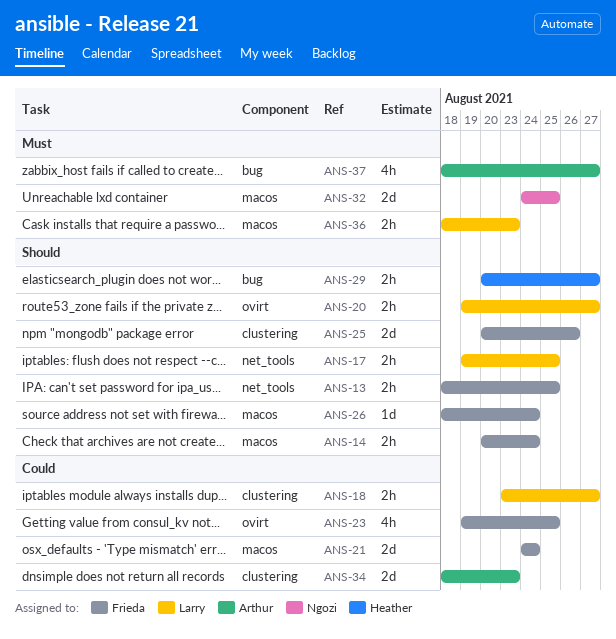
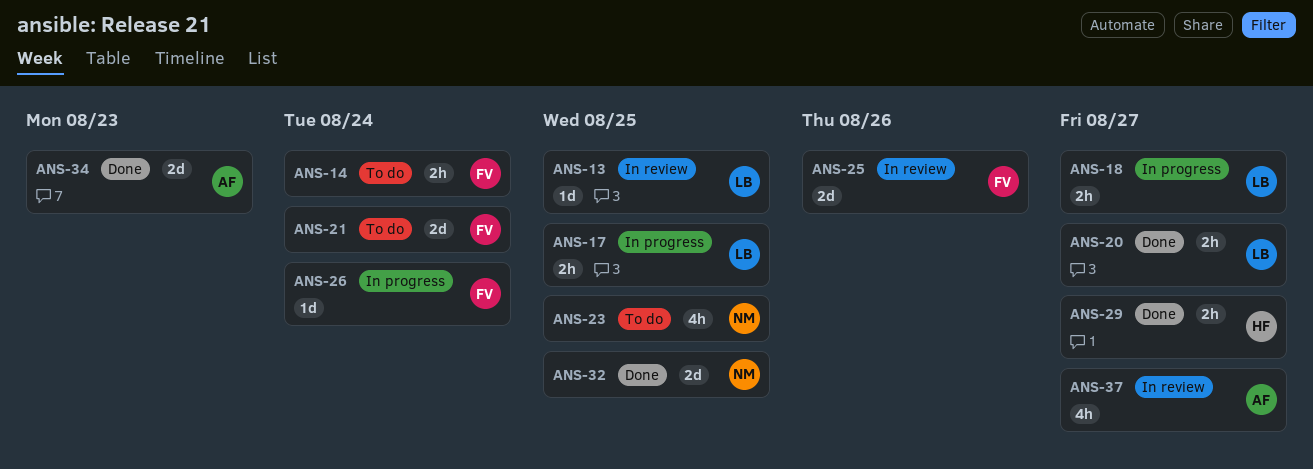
ANS-13, owner: Frieda -> Larry
ANS-13, estimate: 2h -> 1d
ANS-23, owner: Frieda -> Ngozi
ANS-36: present -> none

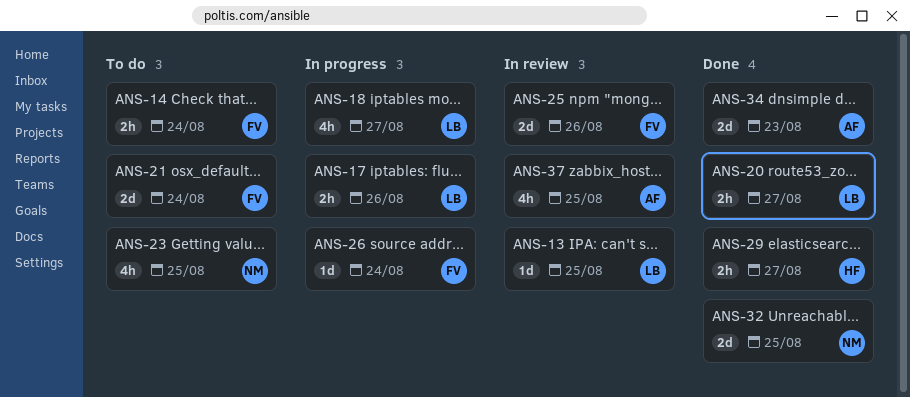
ANS-17, due: Aug 25 -> Aug 26
ANS-18, estimate: 2h -> 4h
ANS-37, due: Aug 27 -> Aug 25

